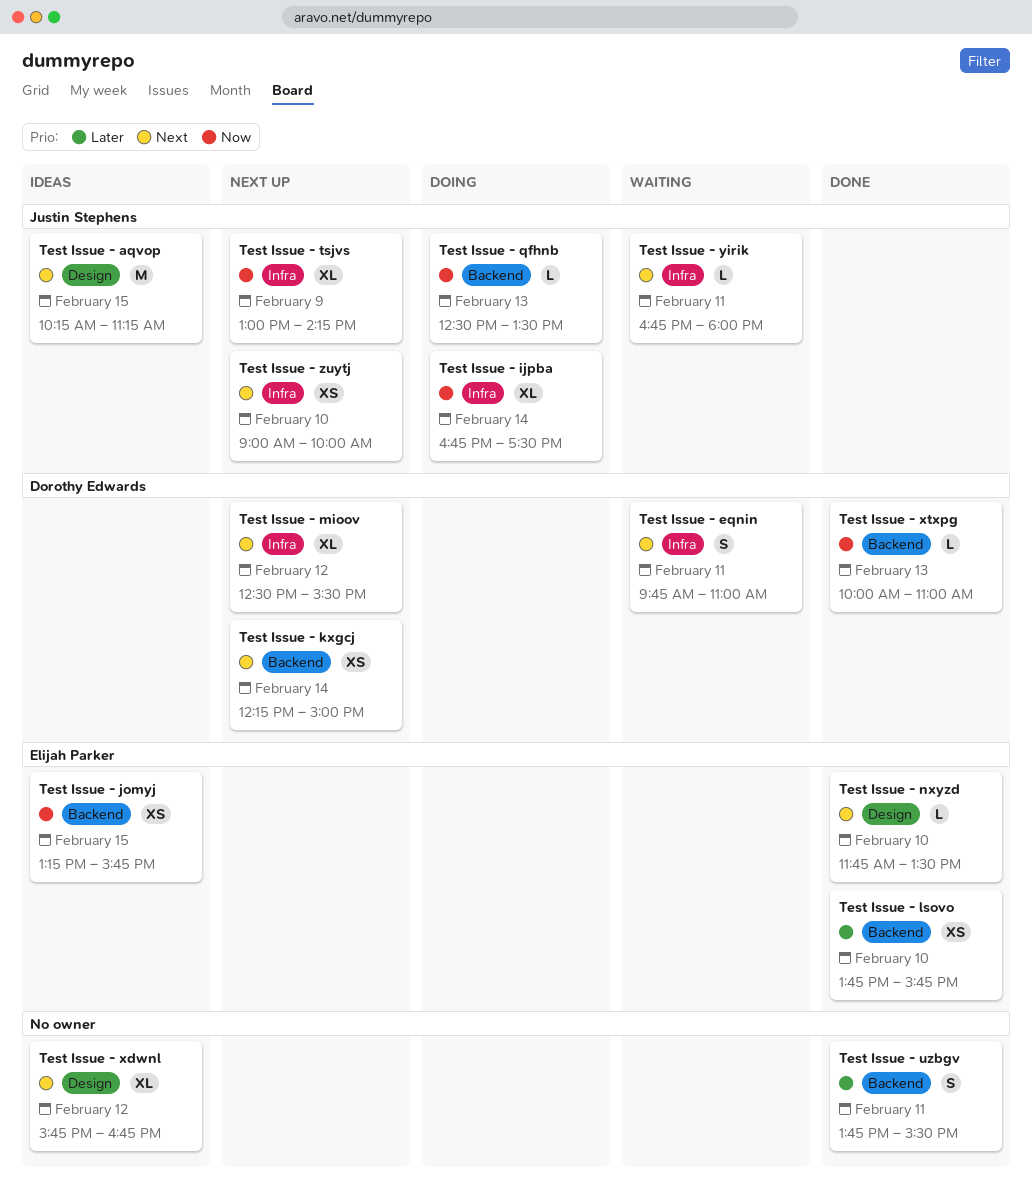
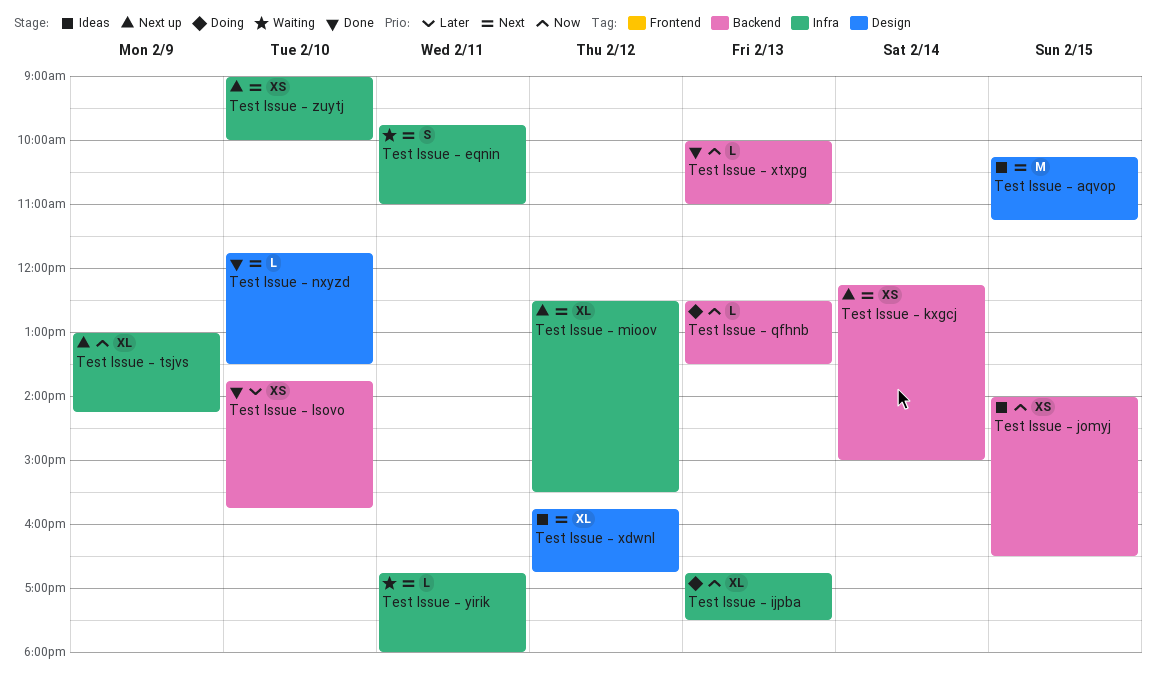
Test Issue - ijpba, day: Feb 14 -> Feb 13
Test Issue - jomyj, begins: 13:15 -> 14:00
Test Issue - jomyj, ends: 15:45 -> 16:30
Test Issue - uzbgv: present -> none

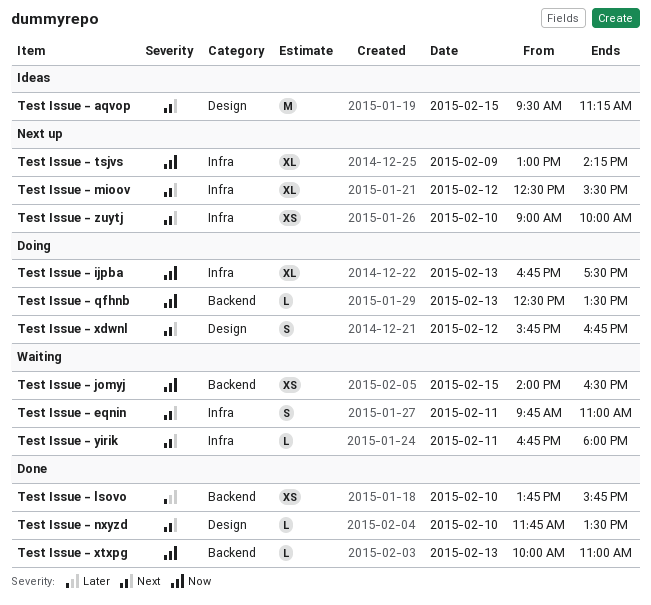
Test Issue - aqvop, begins: 10:15 -> 09:30
Test Issue - jomyj, status: Ideas -> Waiting
Test Issue - kxgcj: present -> none
Test Issue - xdwnl, status: Ideas -> Doing
Test Issue - xdwnl, estimate: XL -> S

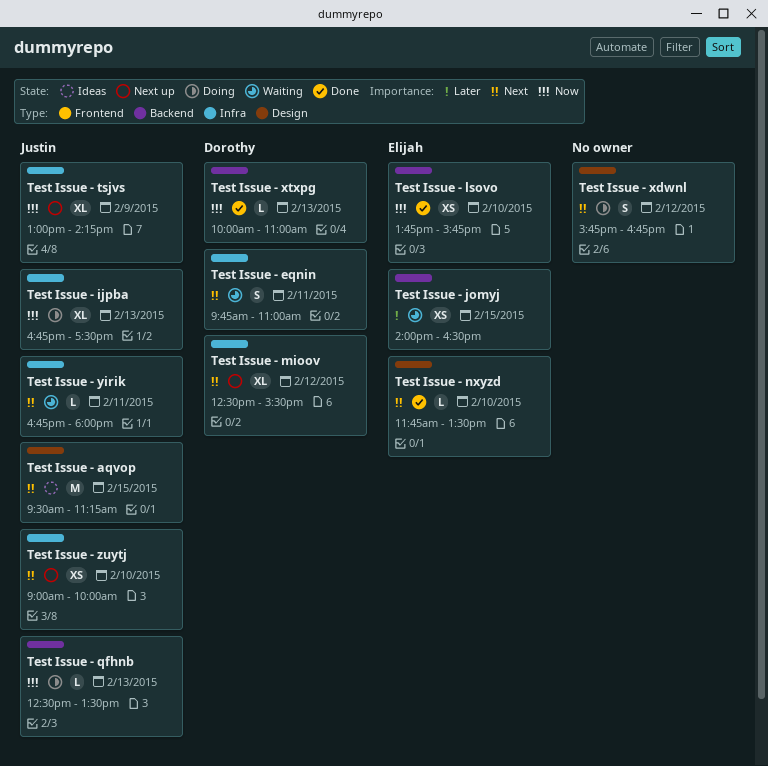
Test Issue - jomyj, priority: Now -> Later
Test Issue - lsovo, priority: Later -> Now

